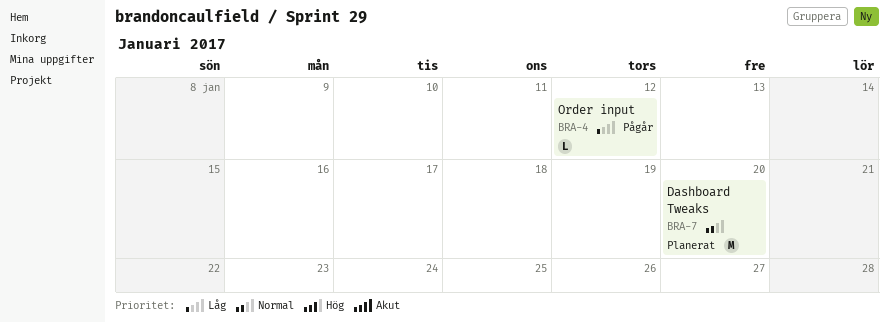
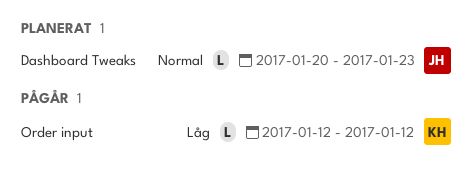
Dashboard Tweaks, estimate: M -> L
Dashboard Tweaks, due: Jan 20 -> Jan 23

